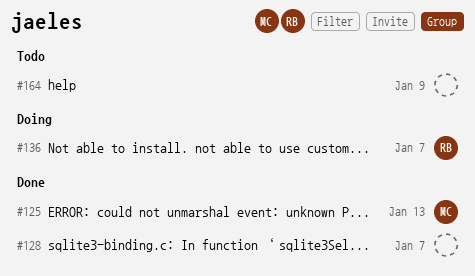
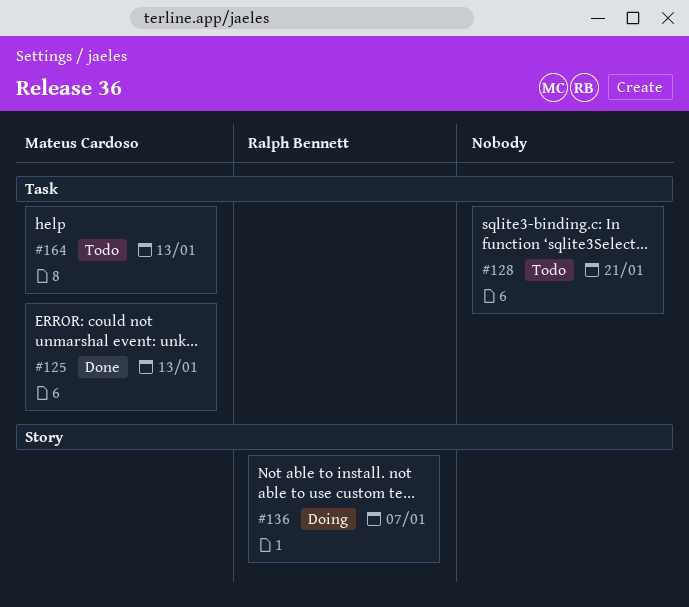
#128, status: Done -> Todo
#128, due: Jan 7 -> Jan 21
#164, owner: none -> Mateus Cardoso
#164, due: Jan 9 -> Jan 13

